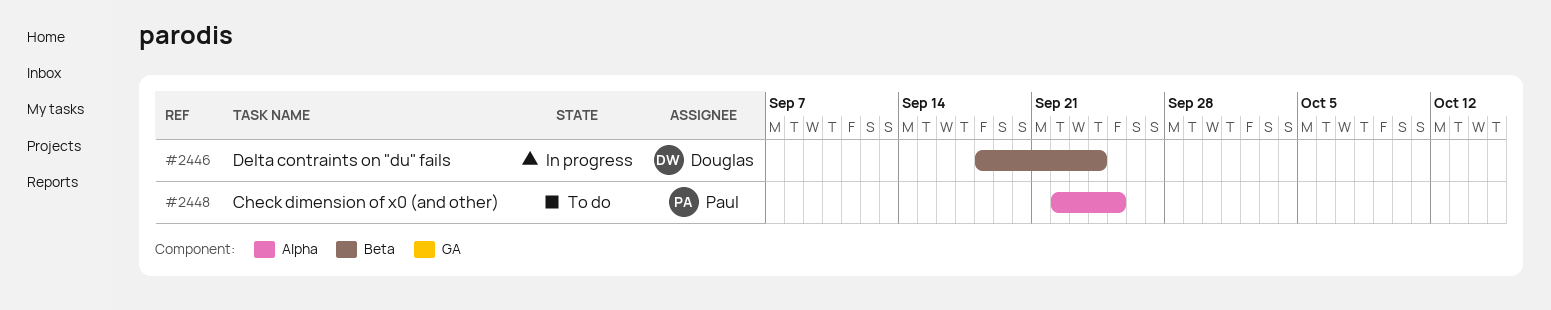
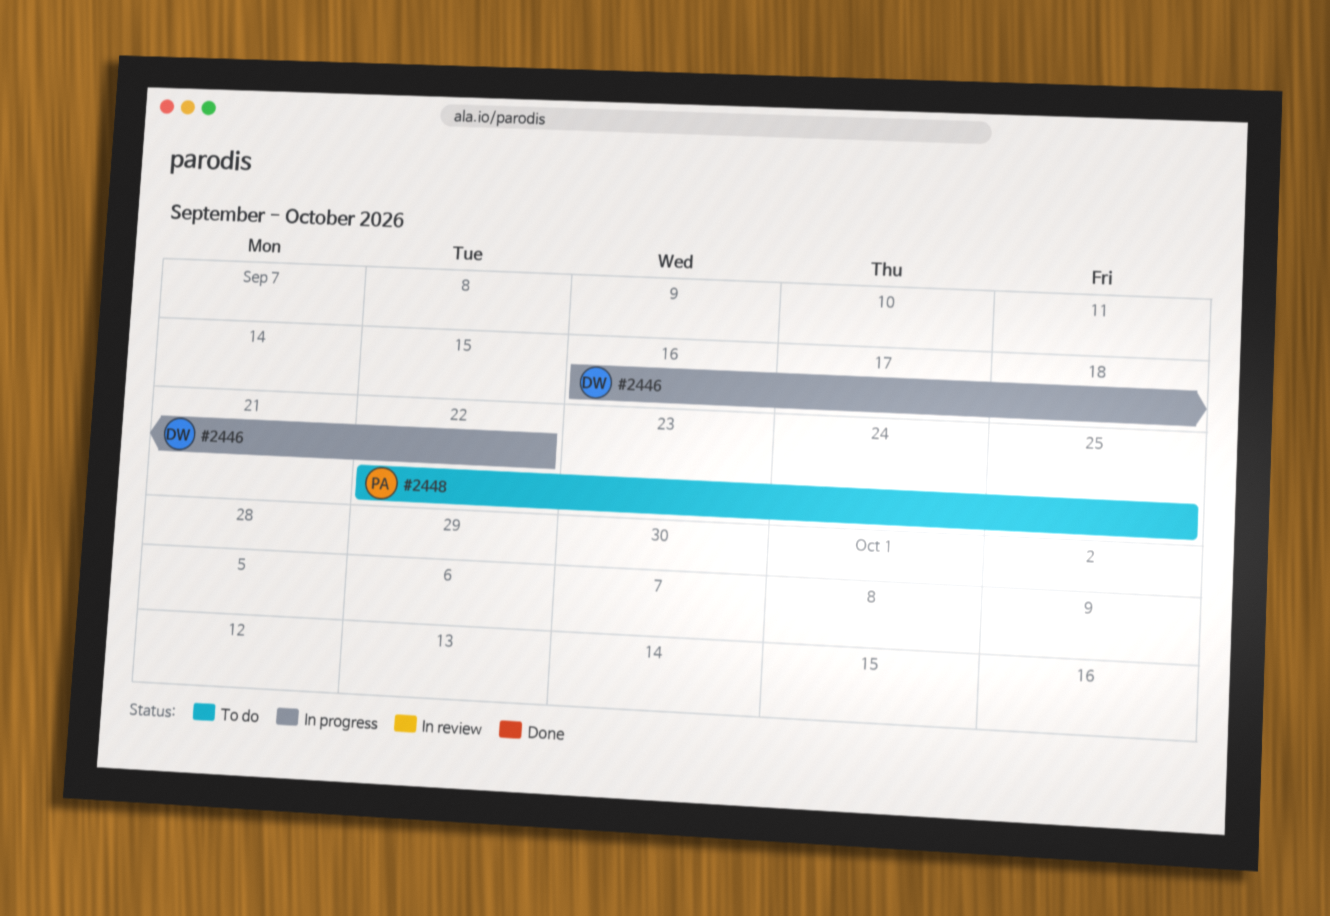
#2446, start: Sep 18 -> Sep 16
#2446, due: Sep 24 -> Sep 22

